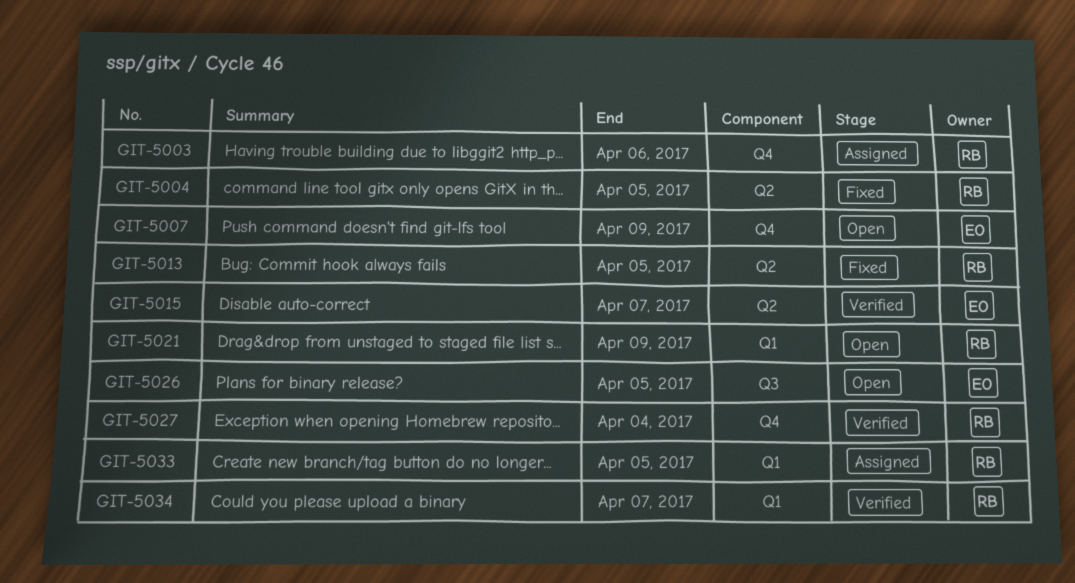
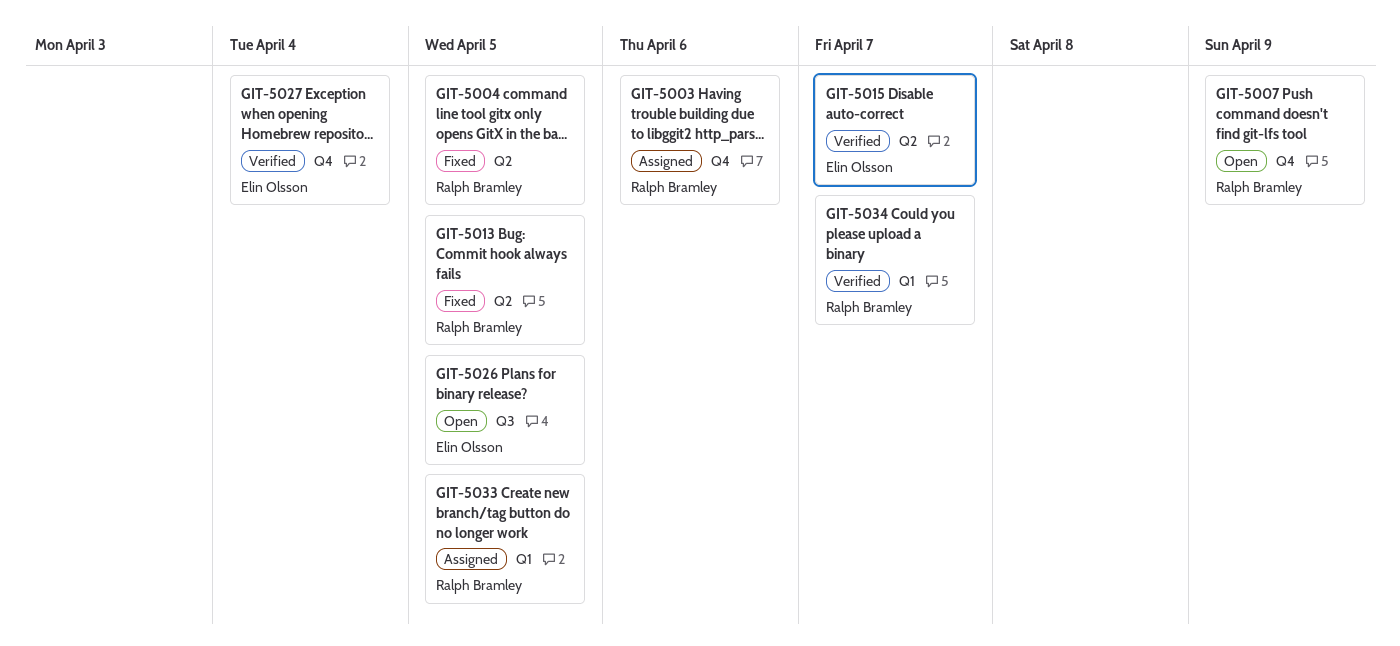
GIT-5007, owner: Elin Olsson -> Ralph Bramley
GIT-5021: present -> none
GIT-5027, owner: Ralph Bramley -> Elin Olsson

